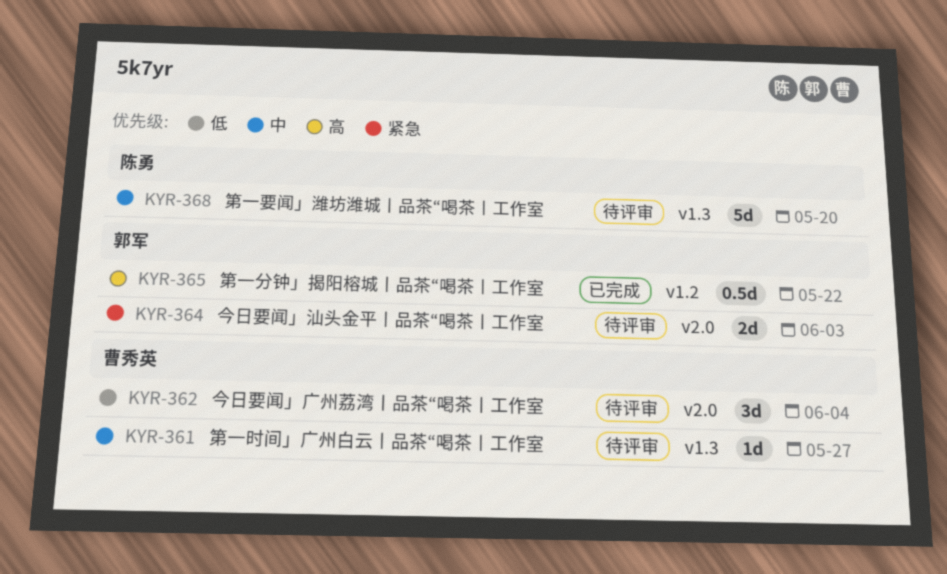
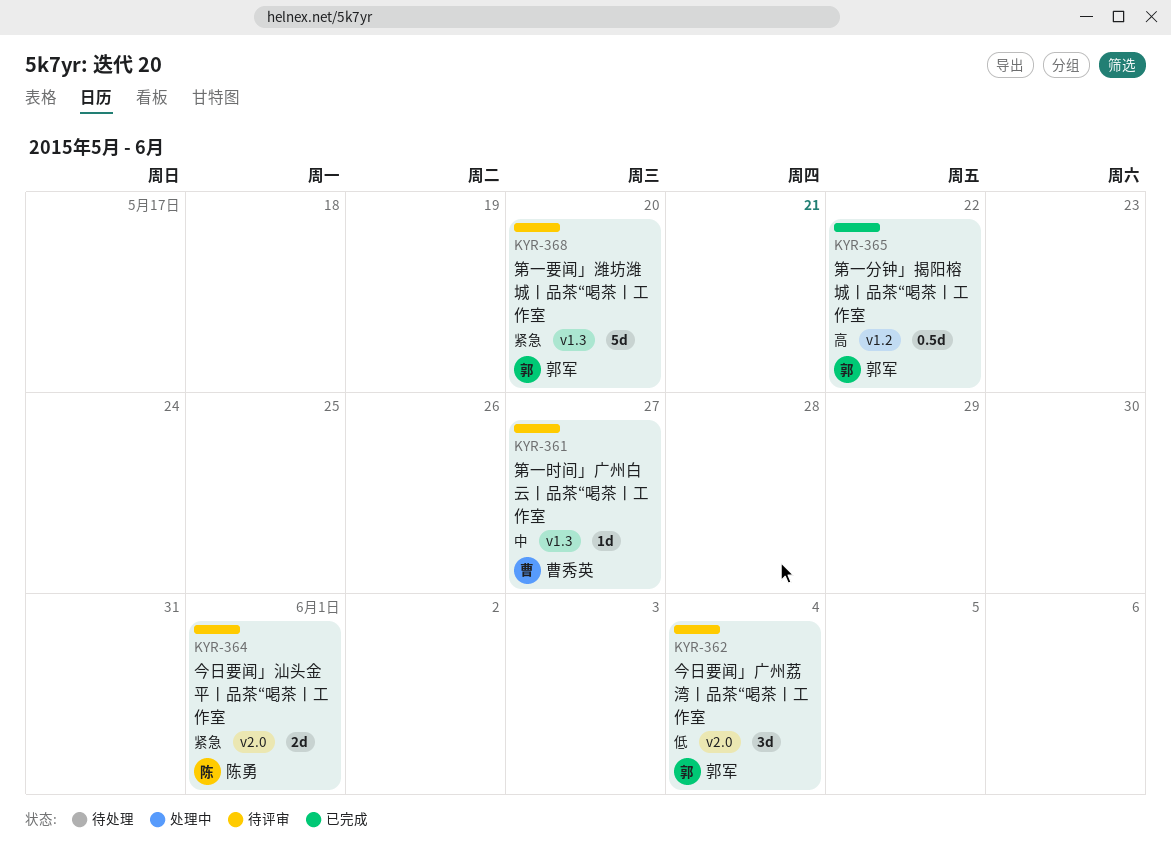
KYR-362, owner: 曹秀英 -> 郭军
KYR-364, owner: 郭军 -> 陈勇
KYR-364, due: Jun 3 -> Jun 1
KYR-368, owner: 陈勇 -> 郭军
KYR-368, priority: 中 -> 紧急

